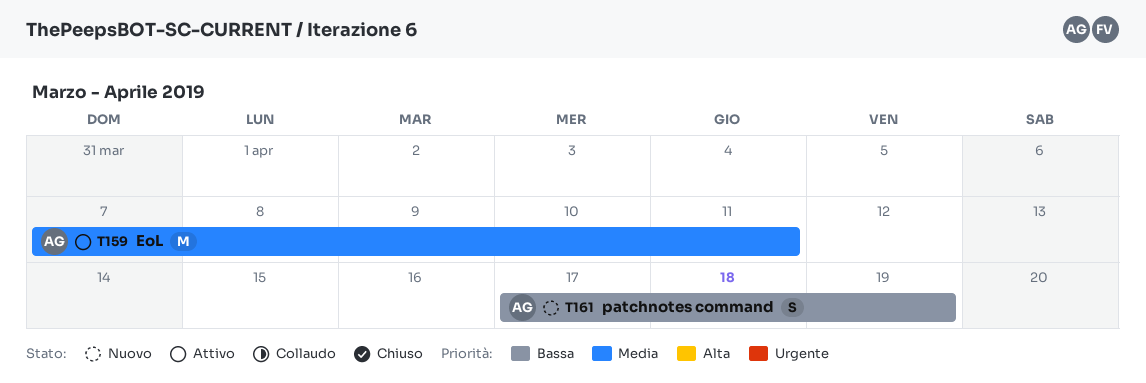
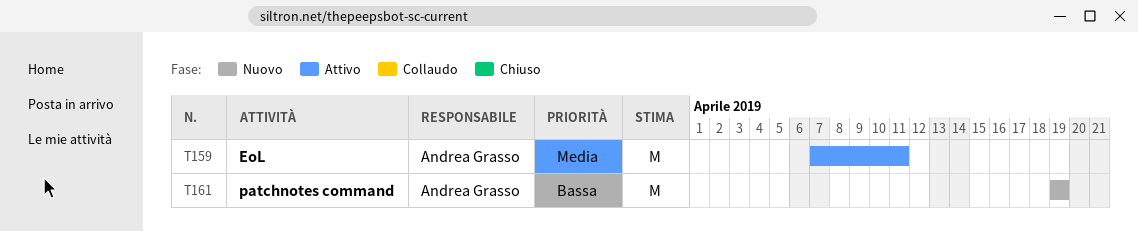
T161, estimate: S -> M
T161, start: Apr 17 -> Apr 19

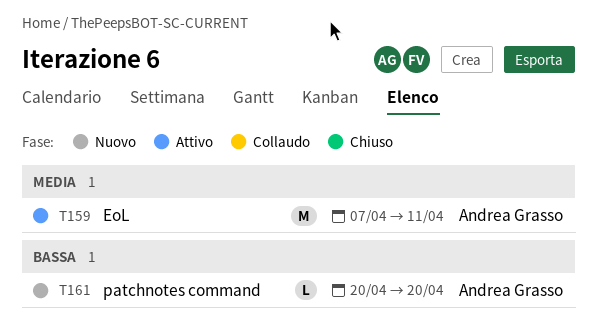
T161, estimate: M -> L
T161, start: Apr 19 -> Apr 20
T161, due: Apr 19 -> Apr 20

